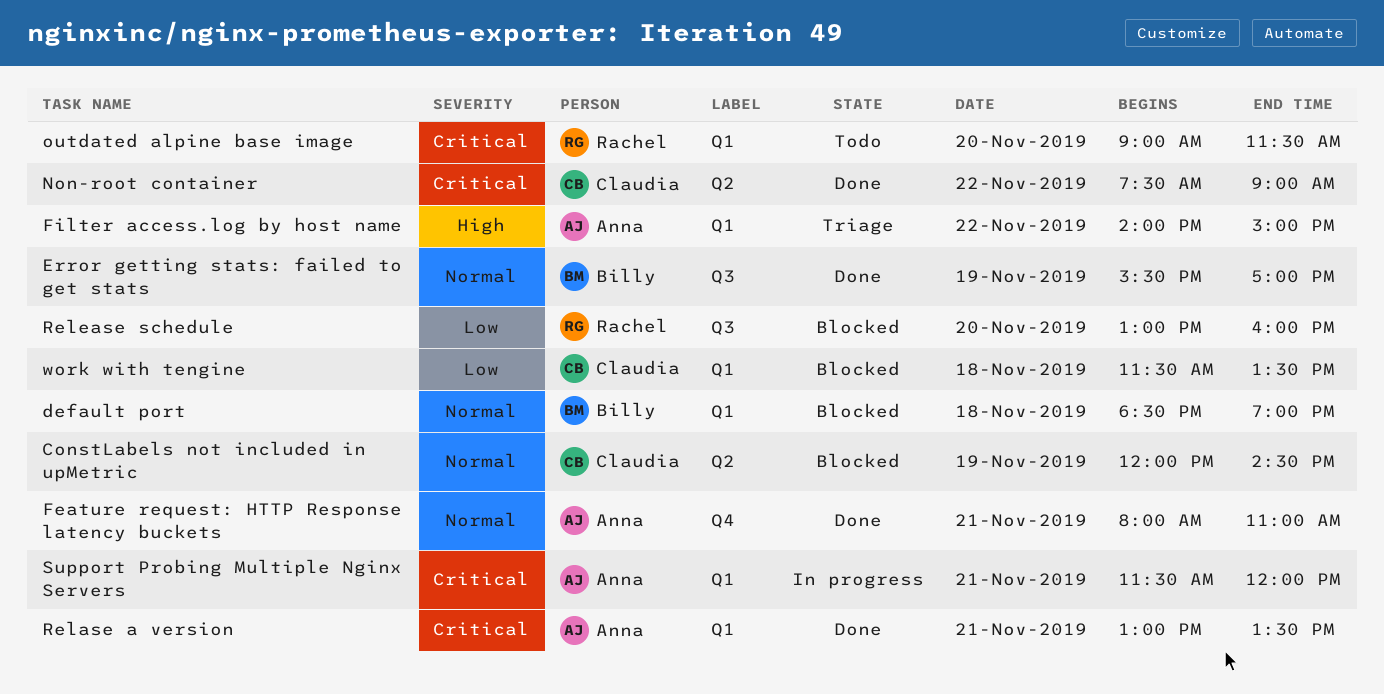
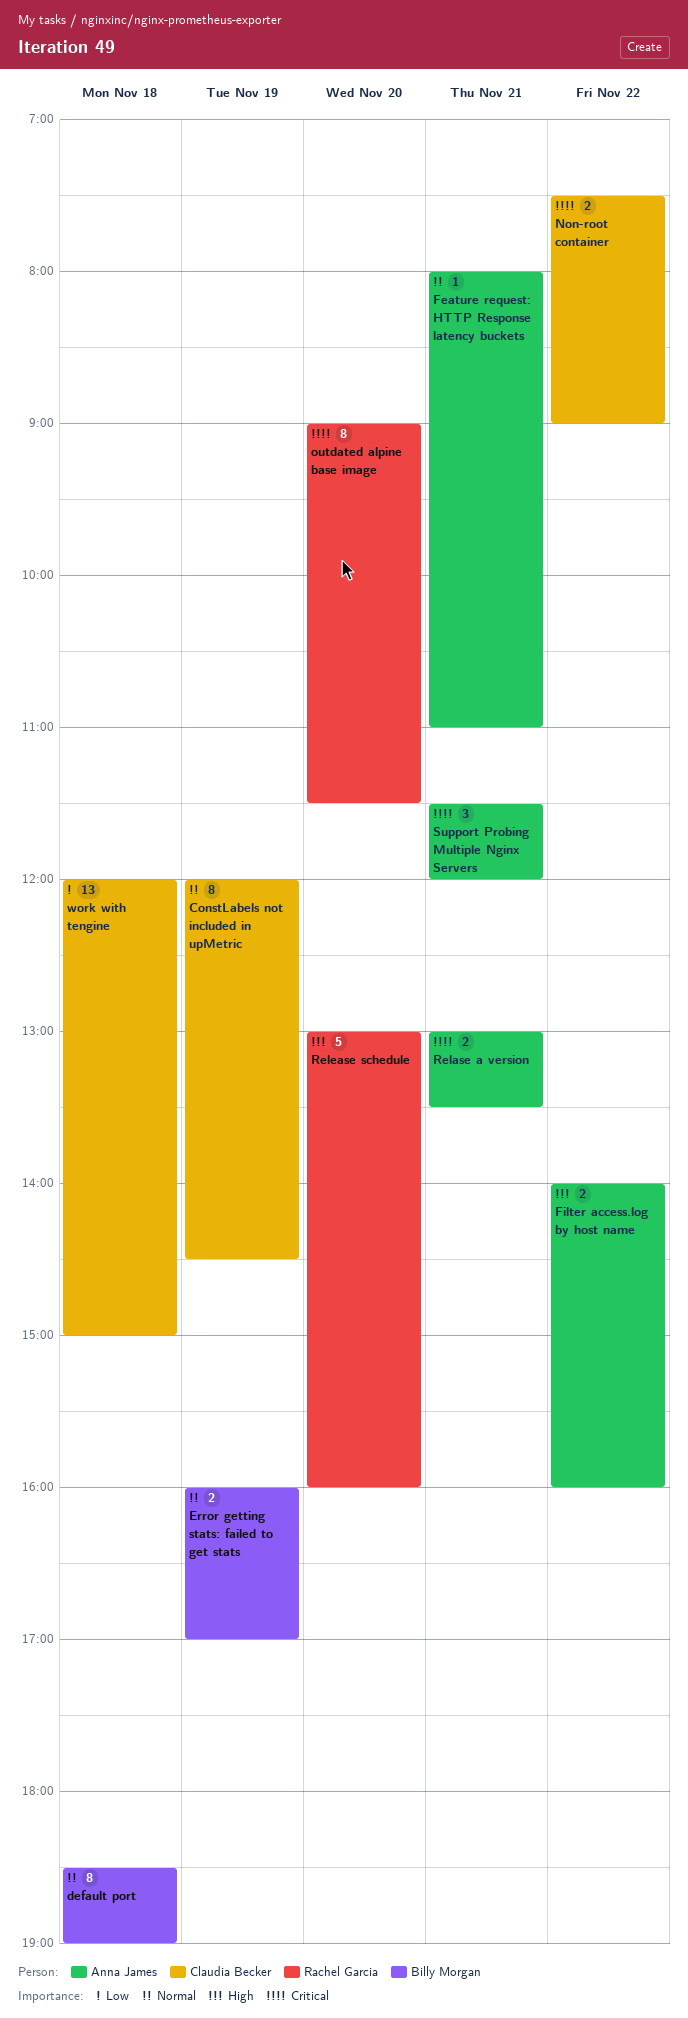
Error getting stats: failed to get stats, begins: 15:30 -> 16:00
Filter access.log by host name, ends: 15:00 -> 16:00
Release schedule, priority: Low -> High
work with tengine, begins: 11:30 -> 12:00
work with tengine, ends: 13:30 -> 15:00

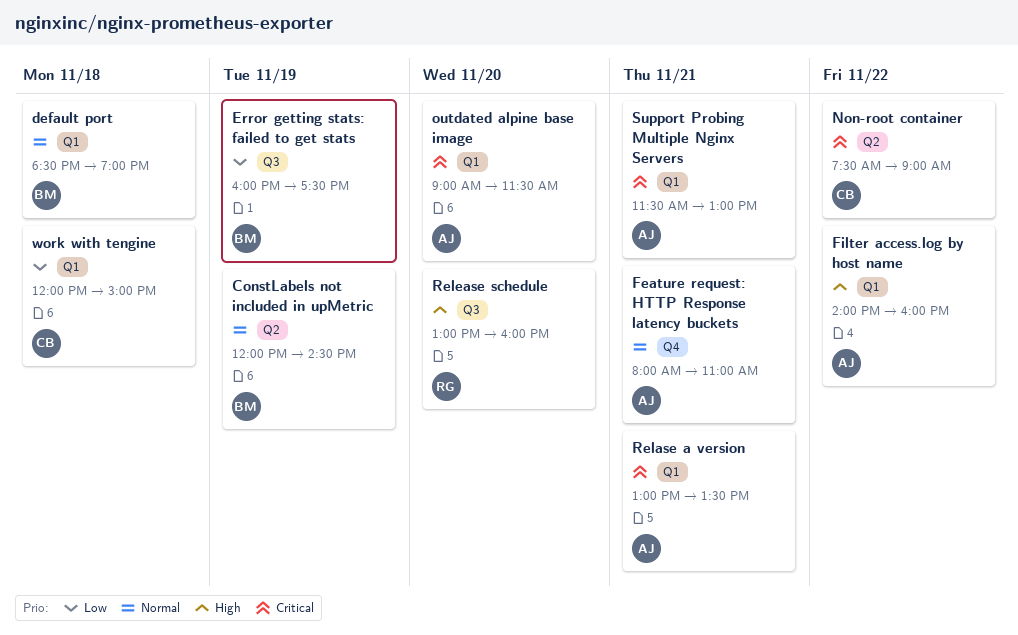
ConstLabels not included in upMetric, owner: Claudia Becker -> Billy Morgan
Error getting stats: failed to get stats, priority: Normal -> Low
Error getting stats: failed to get stats, ends: 17:00 -> 17:30
outdated alpine base image, owner: Rachel Garcia -> Anna James
Support Probing Multiple Nginx Servers, ends: 12:00 -> 13:00

